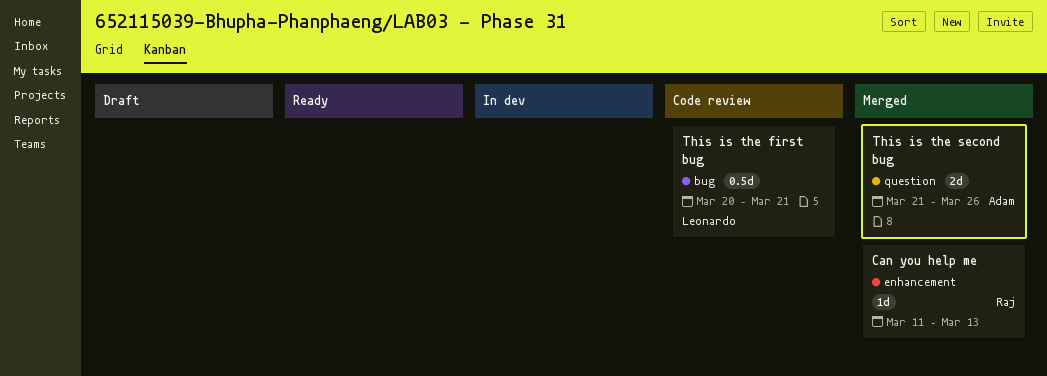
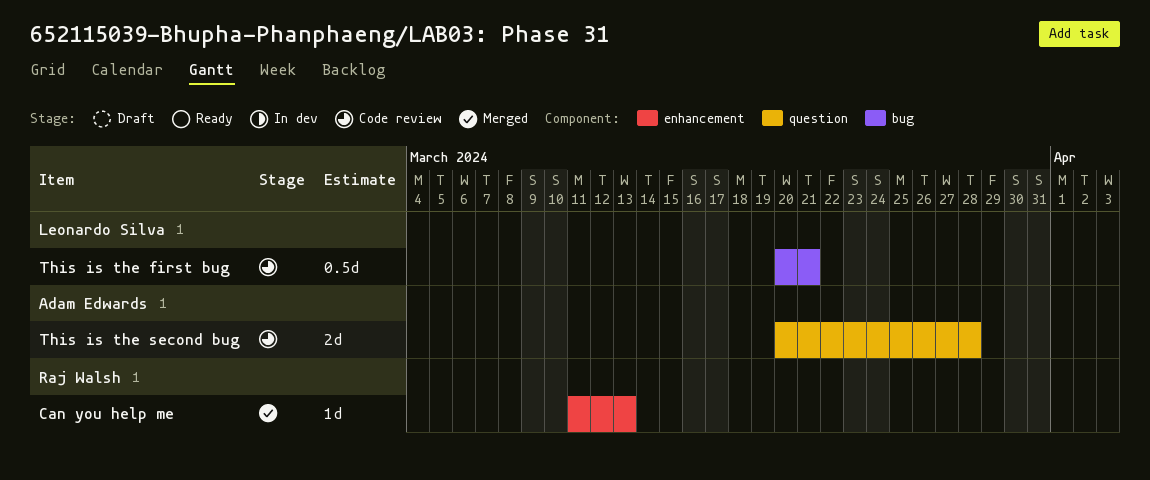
This is the second bug, status: Merged -> Code review
This is the second bug, start: Mar 21 -> Mar 20
This is the second bug, due: Mar 26 -> Mar 28

